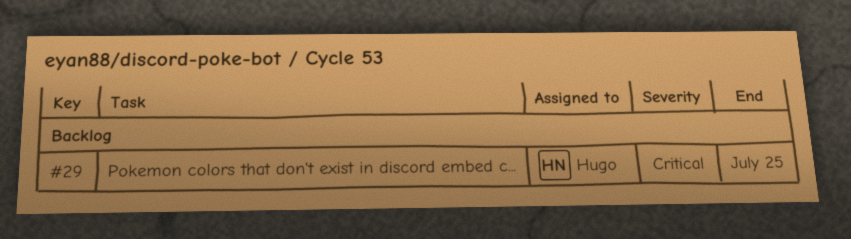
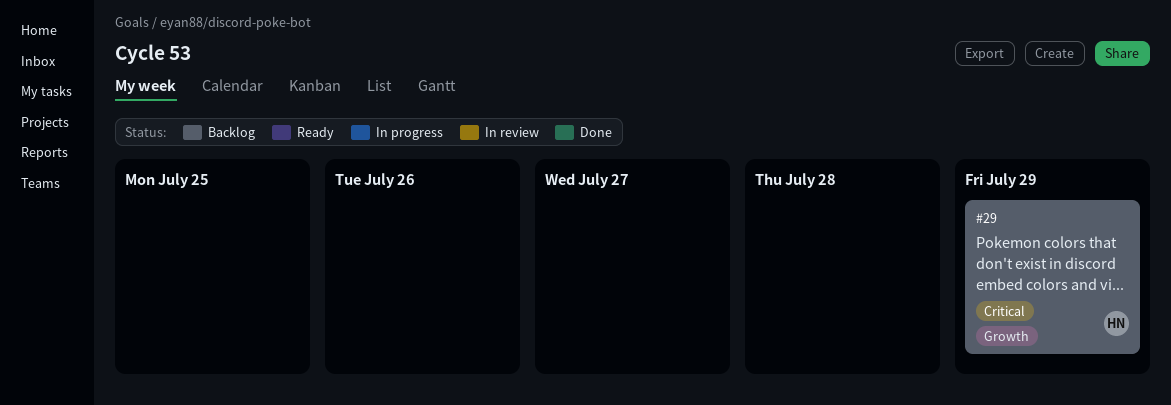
#29, due: Jul 25 -> Jul 29

